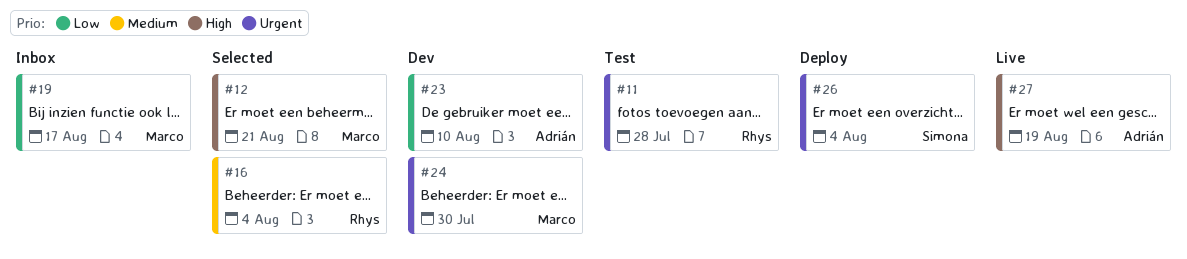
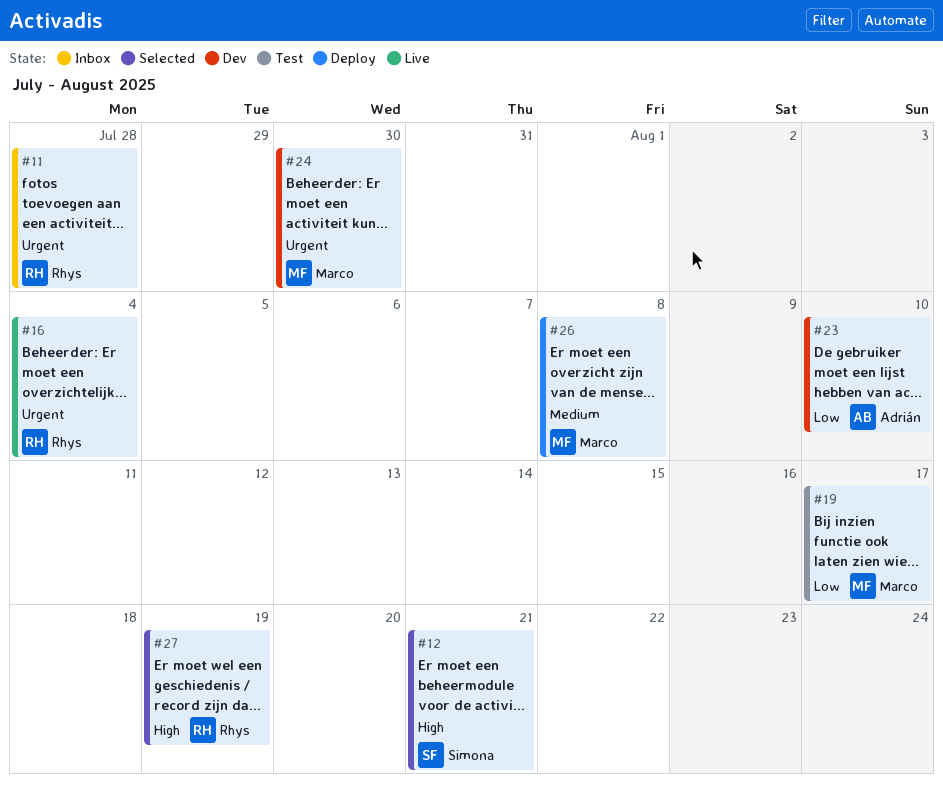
#11, status: Test -> Inbox
#12, owner: Marco -> Simona
#16, status: Selected -> Live
#16, priority: Medium -> Urgent
#19, status: Inbox -> Test
#26, owner: Simona -> Marco
#26, priority: Urgent -> Medium
#26, due: Aug 4 -> Aug 8
#27, status: Live -> Selected
#27, owner: Adrián -> Rhys

